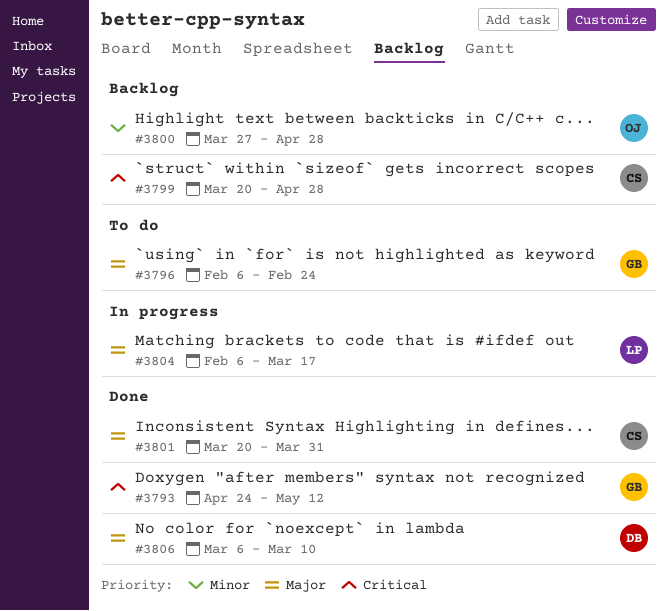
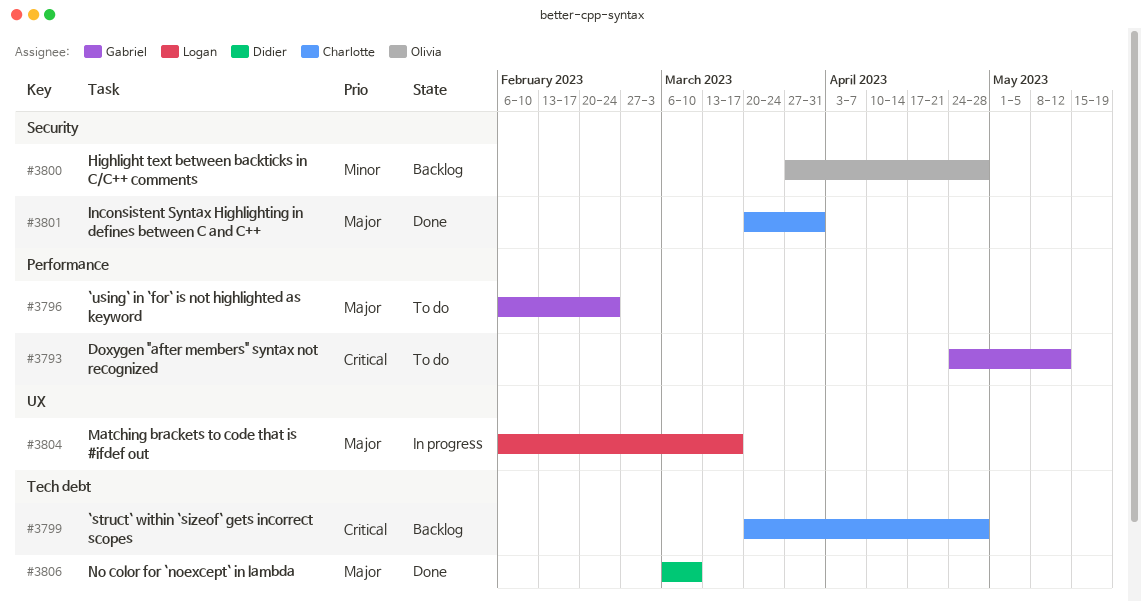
#3793, status: Done -> To do

